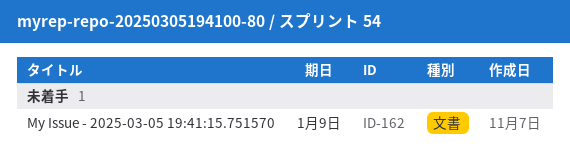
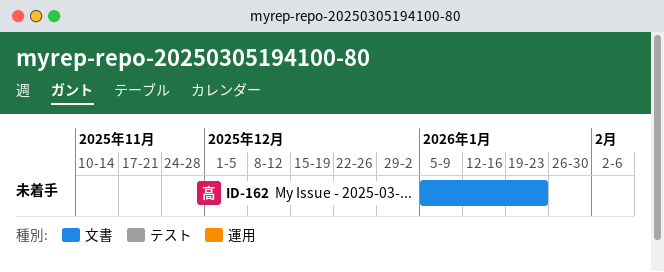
ID-162, due: Jan 9 -> Jan 23

